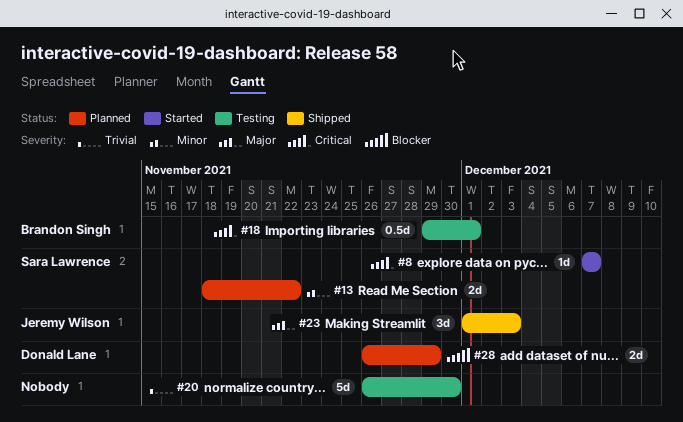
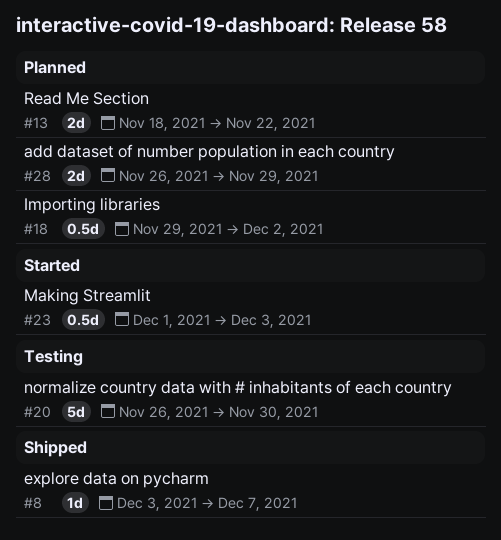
#8, status: Started -> Shipped
#8, start: Dec 7 -> Dec 3
#18, status: Testing -> Planned
#18, due: Dec 1 -> Dec 2
#23, status: Shipped -> Started
#23, estimate: 3d -> 0.5d

